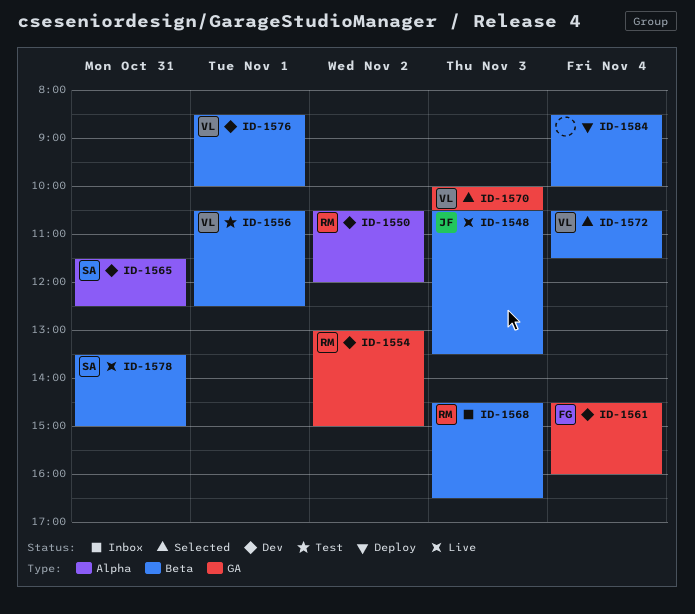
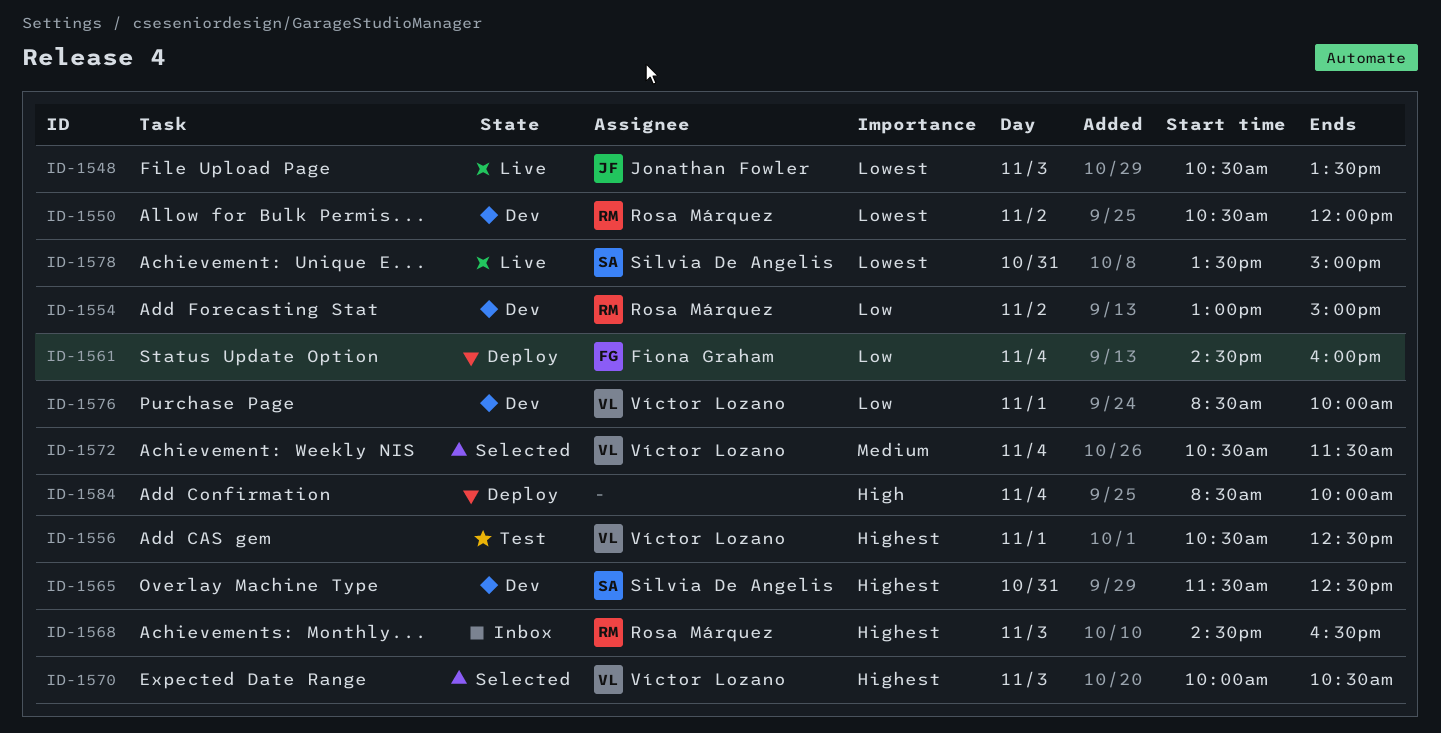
ID-1561, status: Dev -> Deploy

